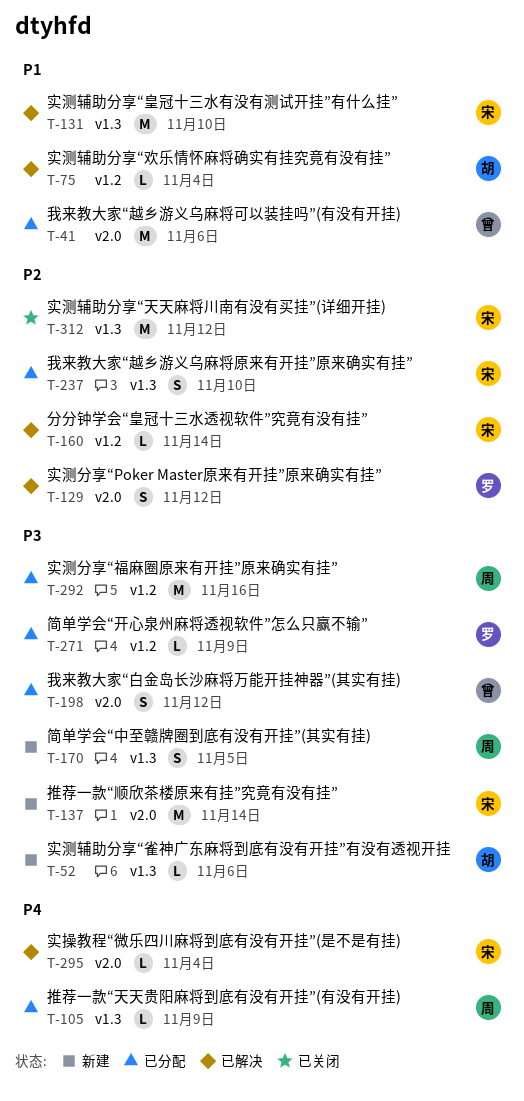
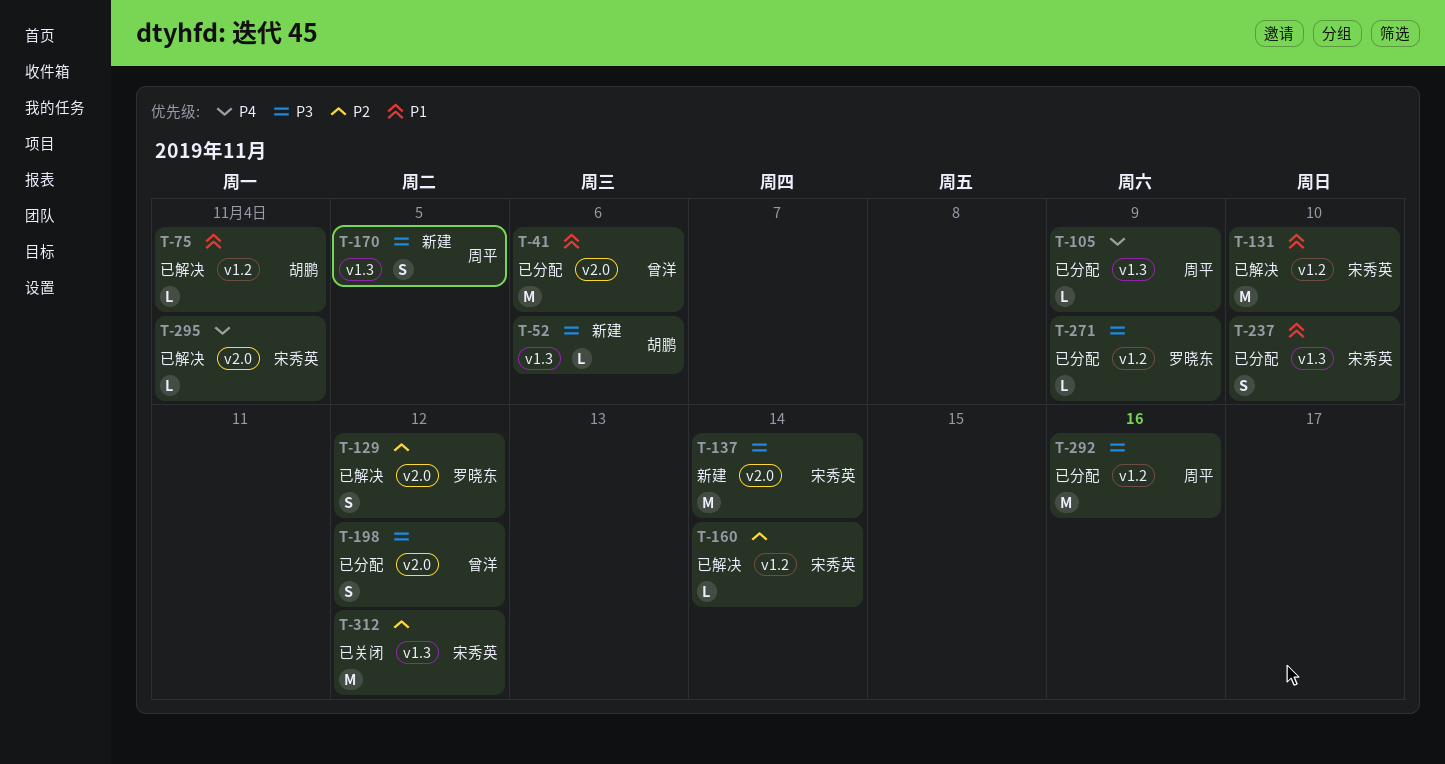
T-131, label: v1.3 -> v1.2
T-237, priority: P2 -> P1

